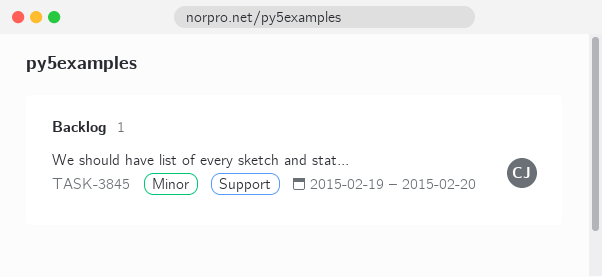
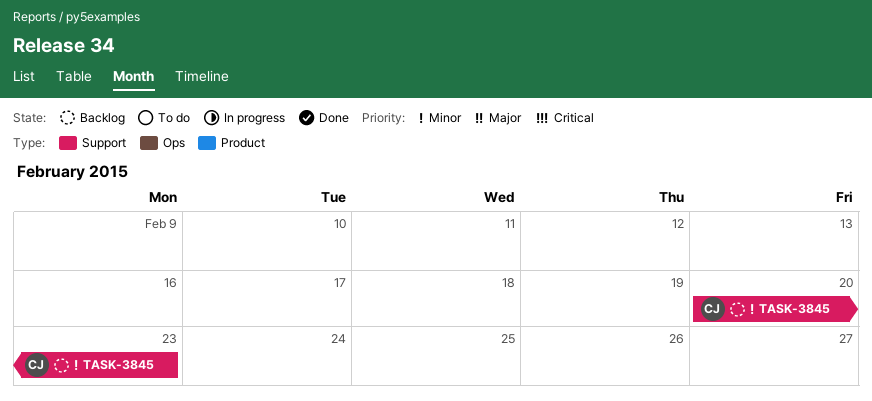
TASK-3845, start: Feb 19 -> Feb 20
TASK-3845, due: Feb 20 -> Feb 23

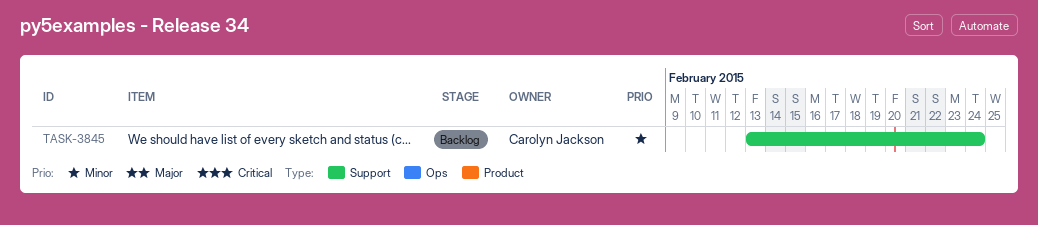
TASK-3845, start: Feb 20 -> Feb 13
TASK-3845, due: Feb 23 -> Feb 24

